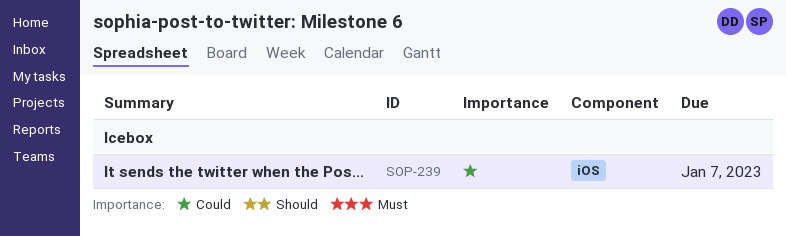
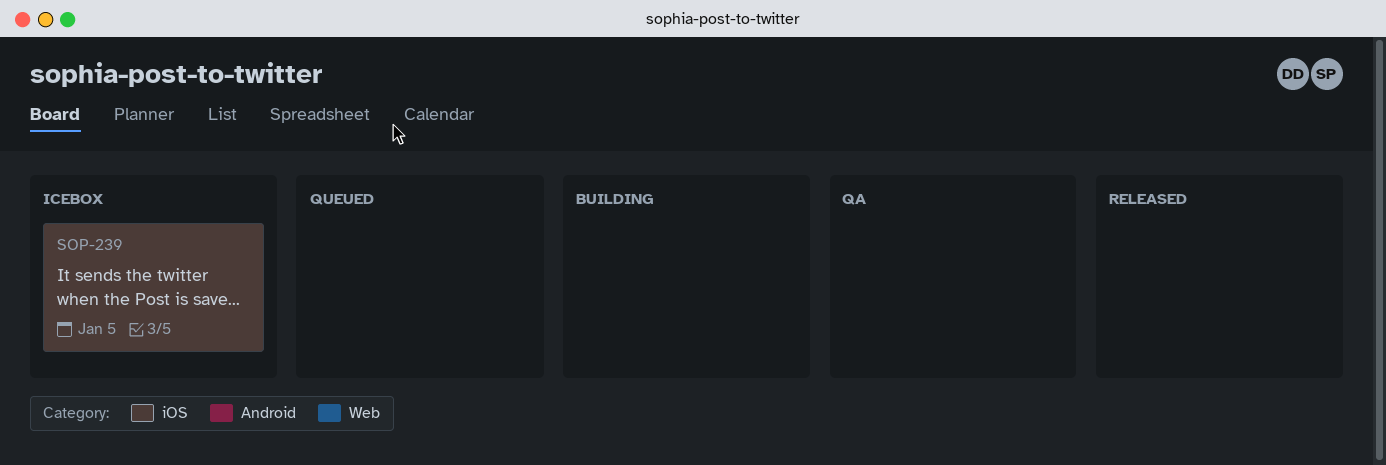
SOP-239, due: Jan 7 -> Jan 5

